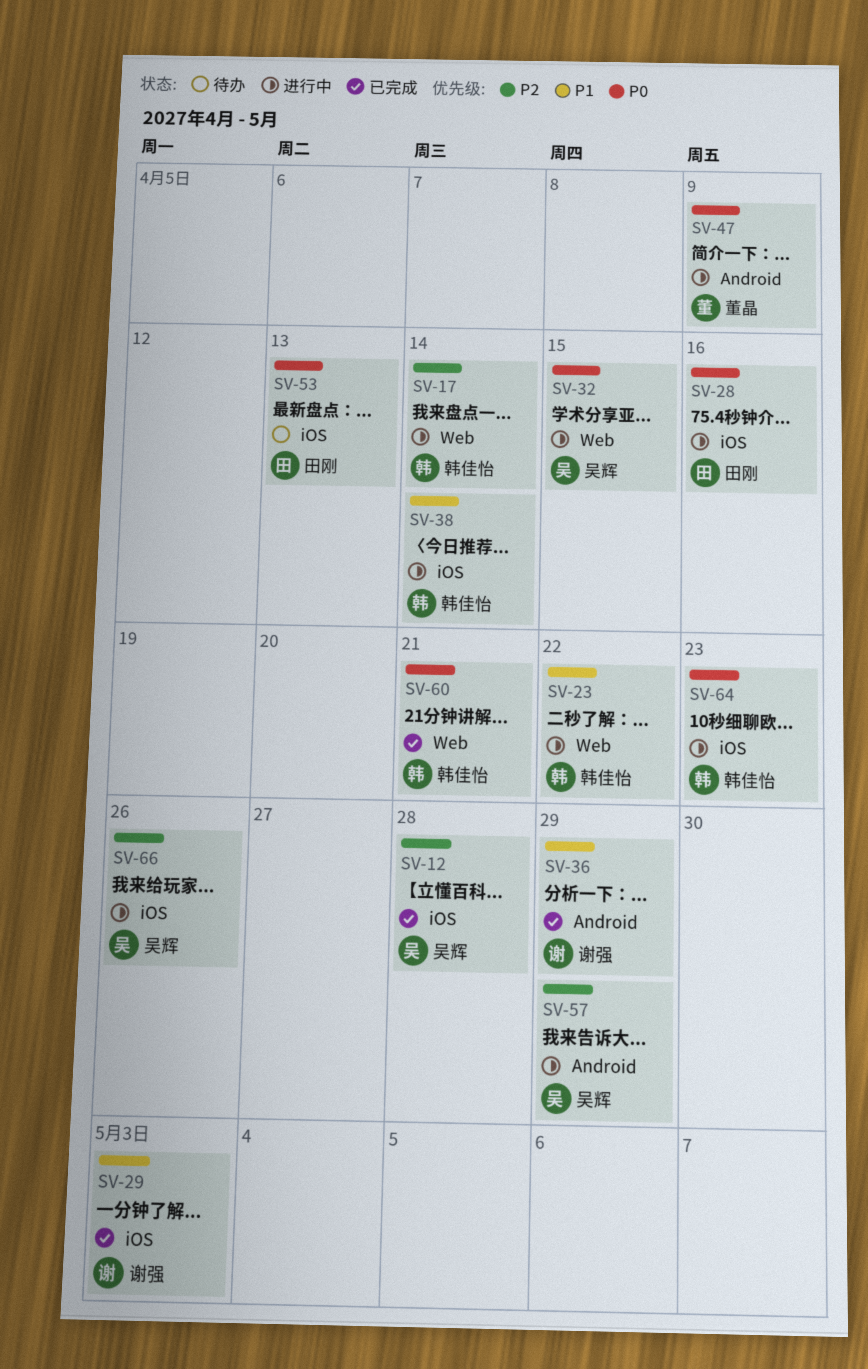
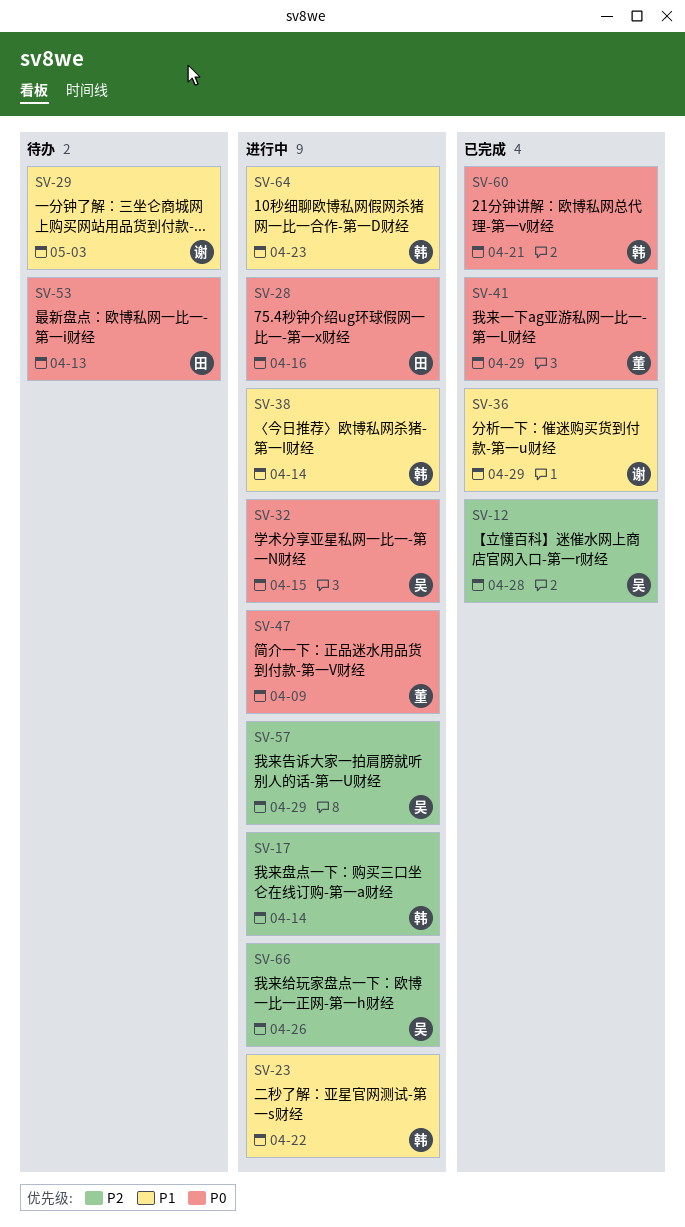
SV-29, status: 已完成 -> 待办
SV-41: none -> present
SV-64, priority: P0 -> P1

